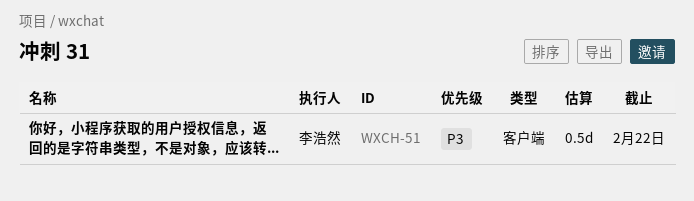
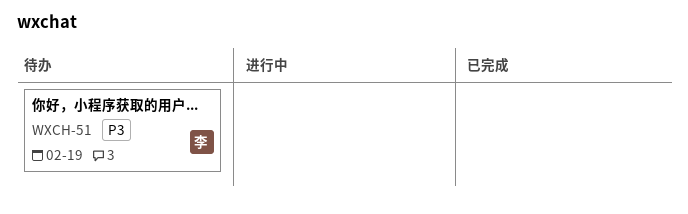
WXCH-51, due: Feb 22 -> Feb 19

